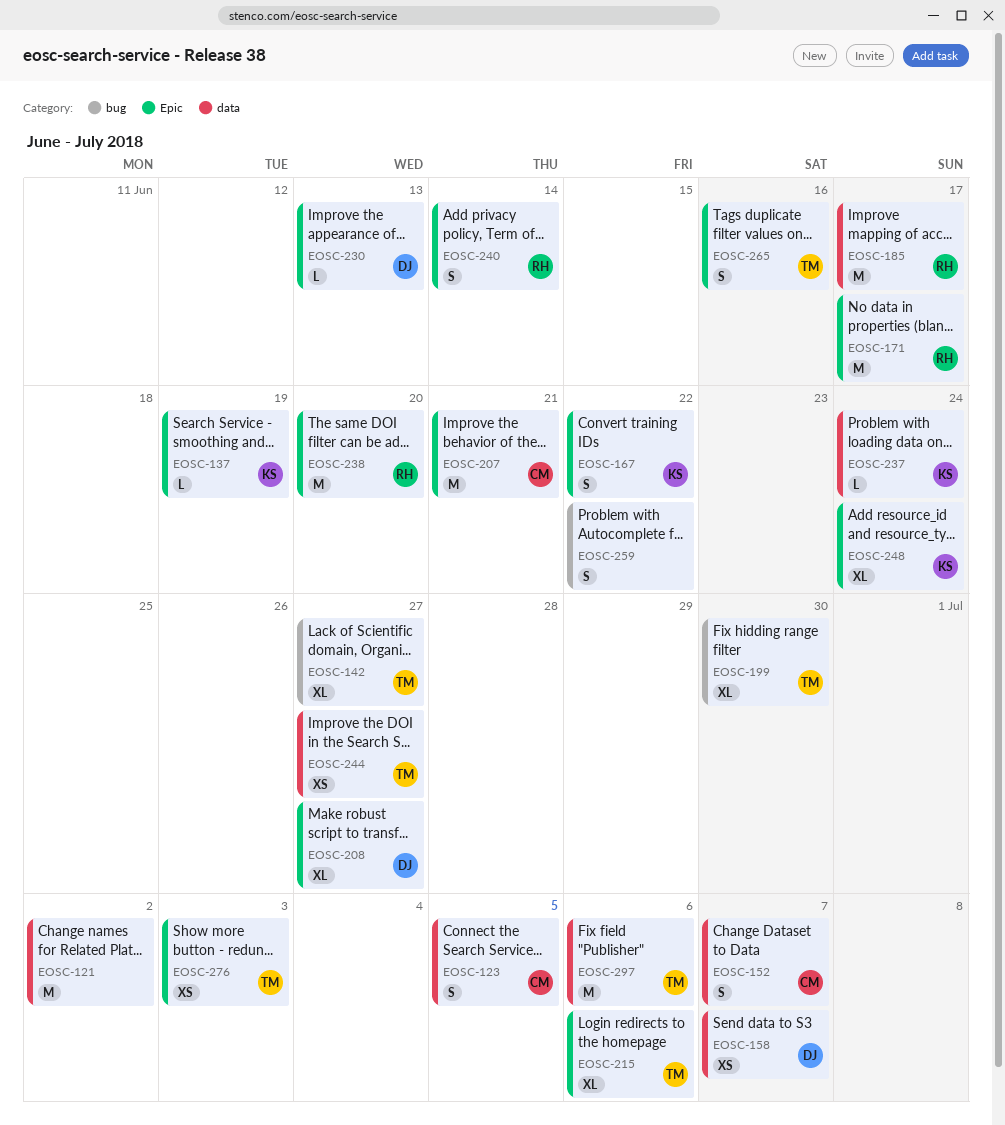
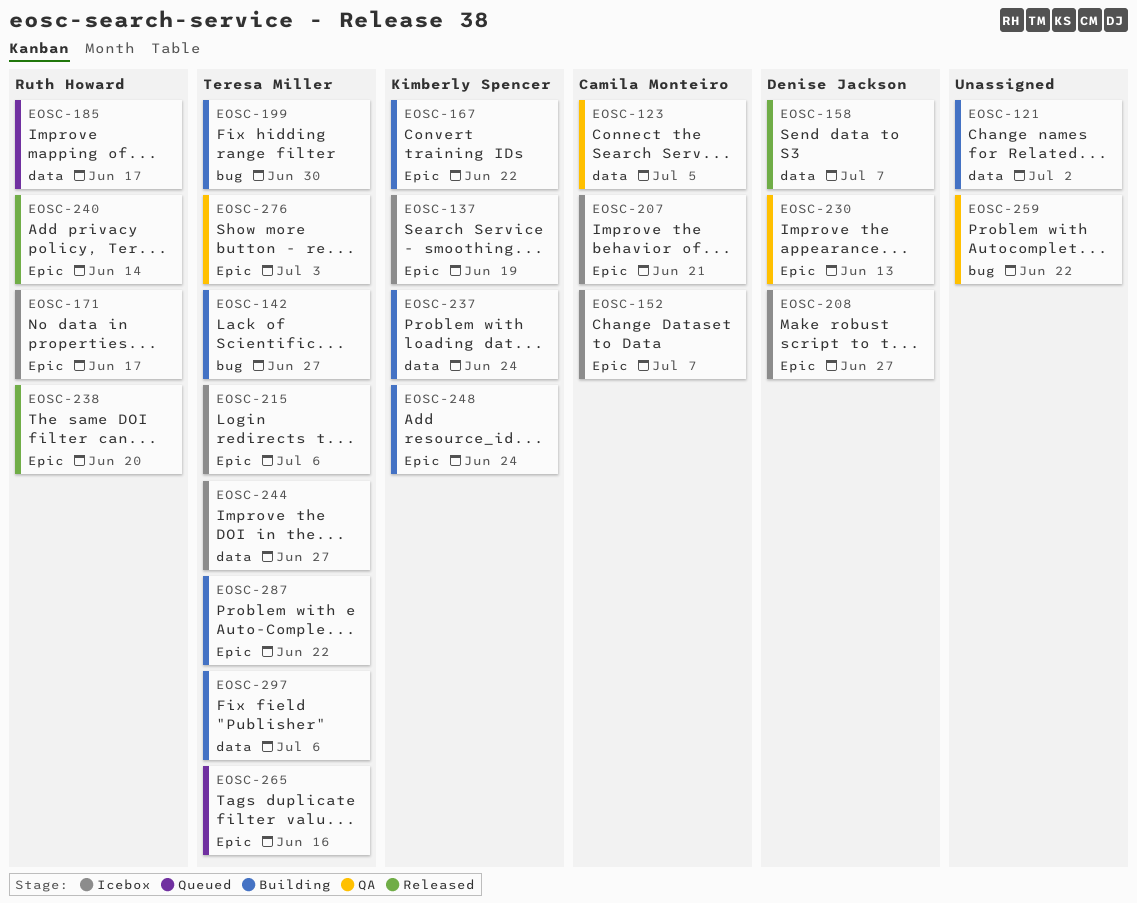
EOSC-152, label: data -> Epic
EOSC-287: none -> present

